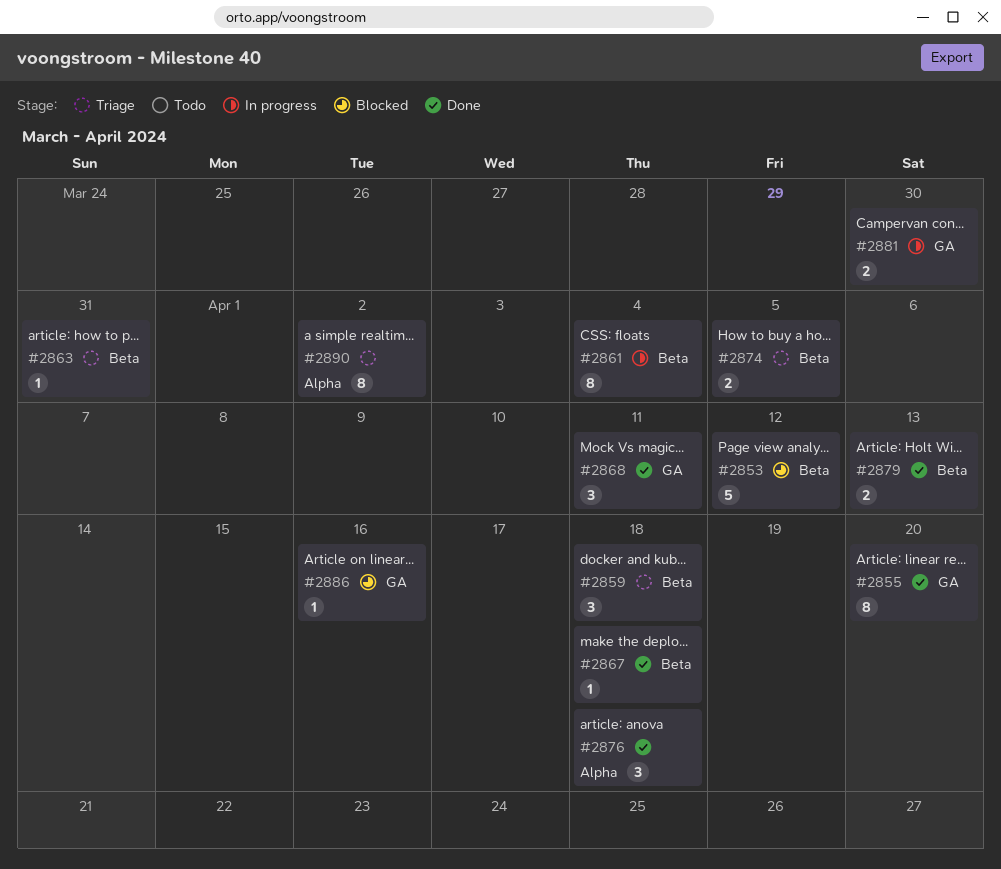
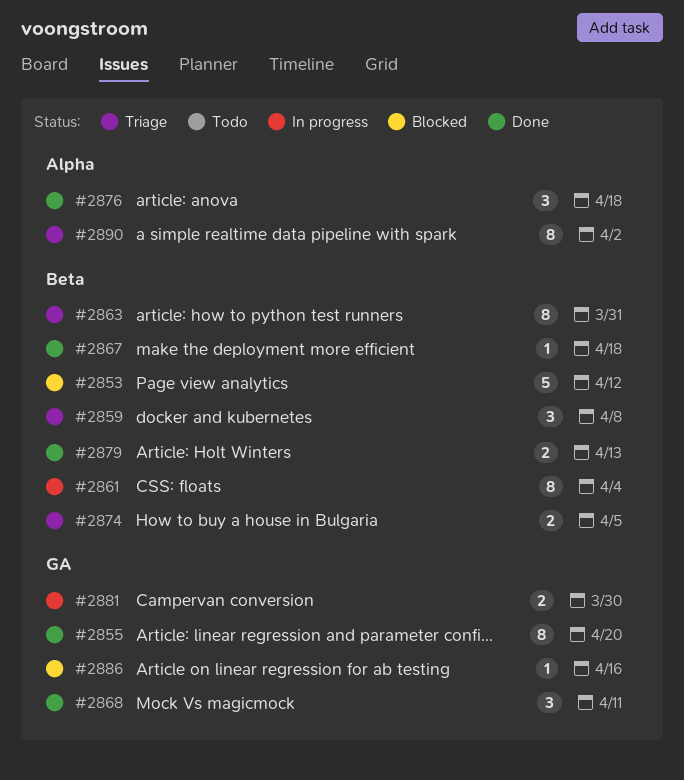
#2859, due: Apr 18 -> Apr 8
#2863, estimate: 1 -> 8

